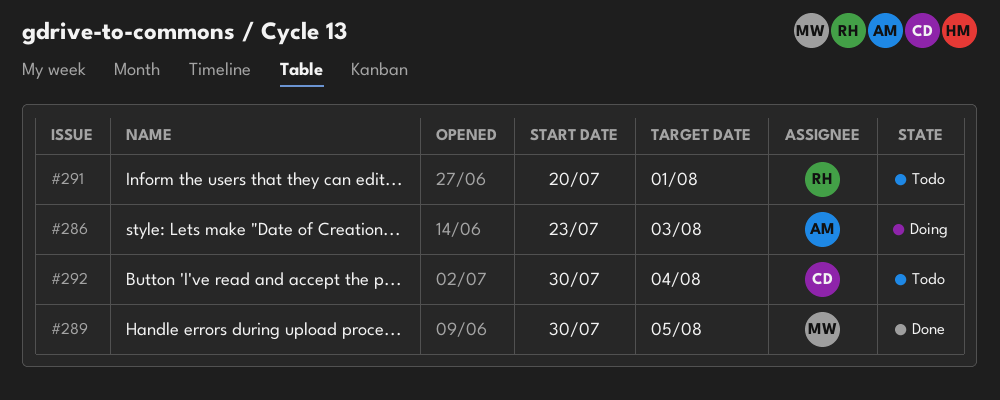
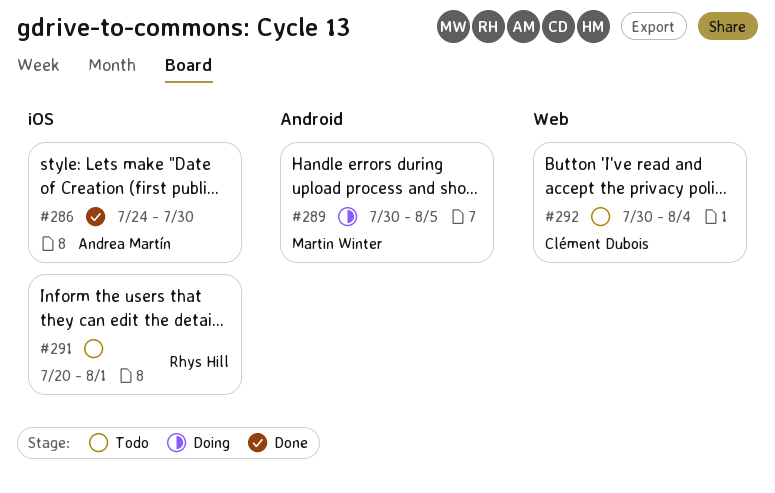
#286, status: Doing -> Done
#286, start: Jul 23 -> Jul 24
#286, due: Aug 3 -> Jul 30
#289, status: Done -> Doing

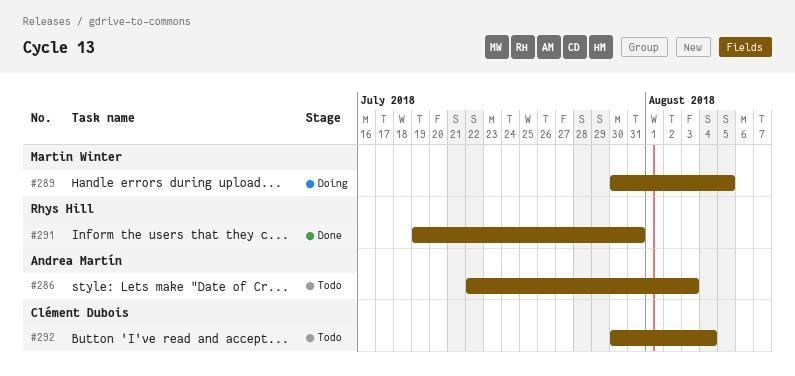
#286, status: Done -> Todo
#286, start: Jul 24 -> Jul 22
#286, due: Jul 30 -> Aug 3
#291, status: Todo -> Done
#291, start: Jul 20 -> Jul 19
#291, due: Aug 1 -> Jul 31

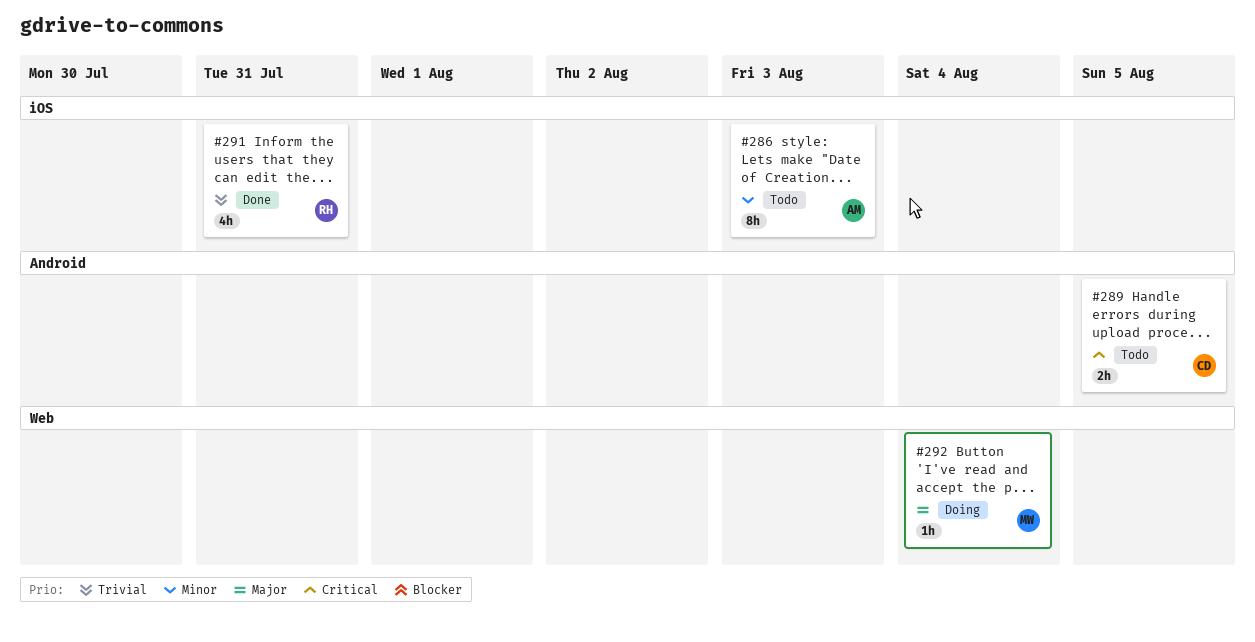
#289, status: Doing -> Todo
#289, owner: Martin Winter -> Clément Dubois
#292, status: Todo -> Doing
#292, owner: Clément Dubois -> Martin Winter

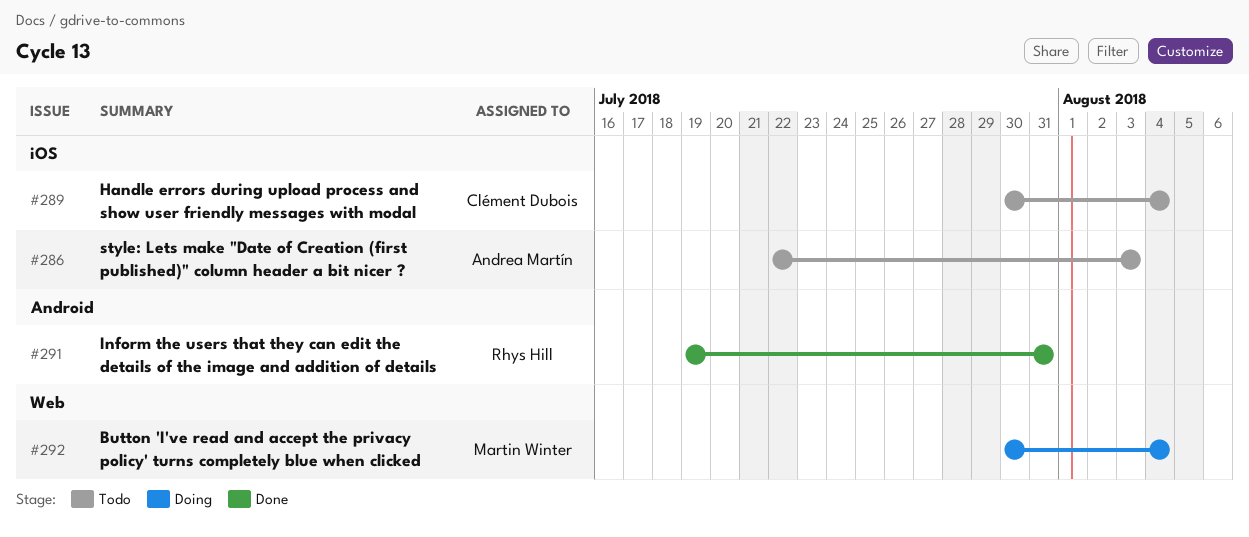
#289, label: Android -> iOS
#289, due: Aug 5 -> Aug 4
#291, label: iOS -> Android

